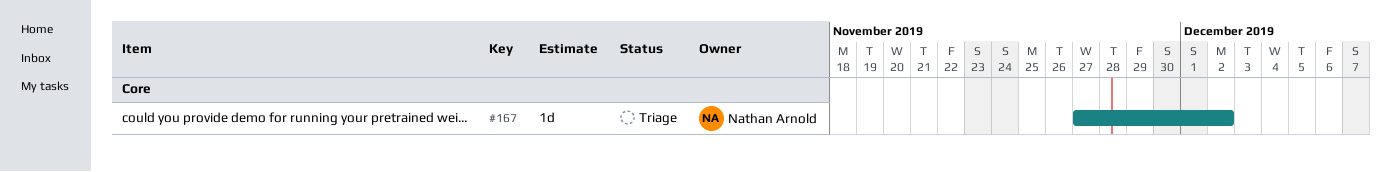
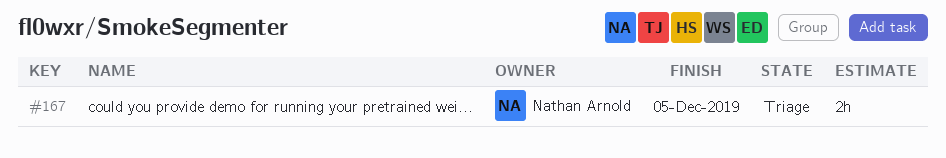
#167, estimate: 1d -> 2h
#167, due: Dec 2 -> Dec 5

